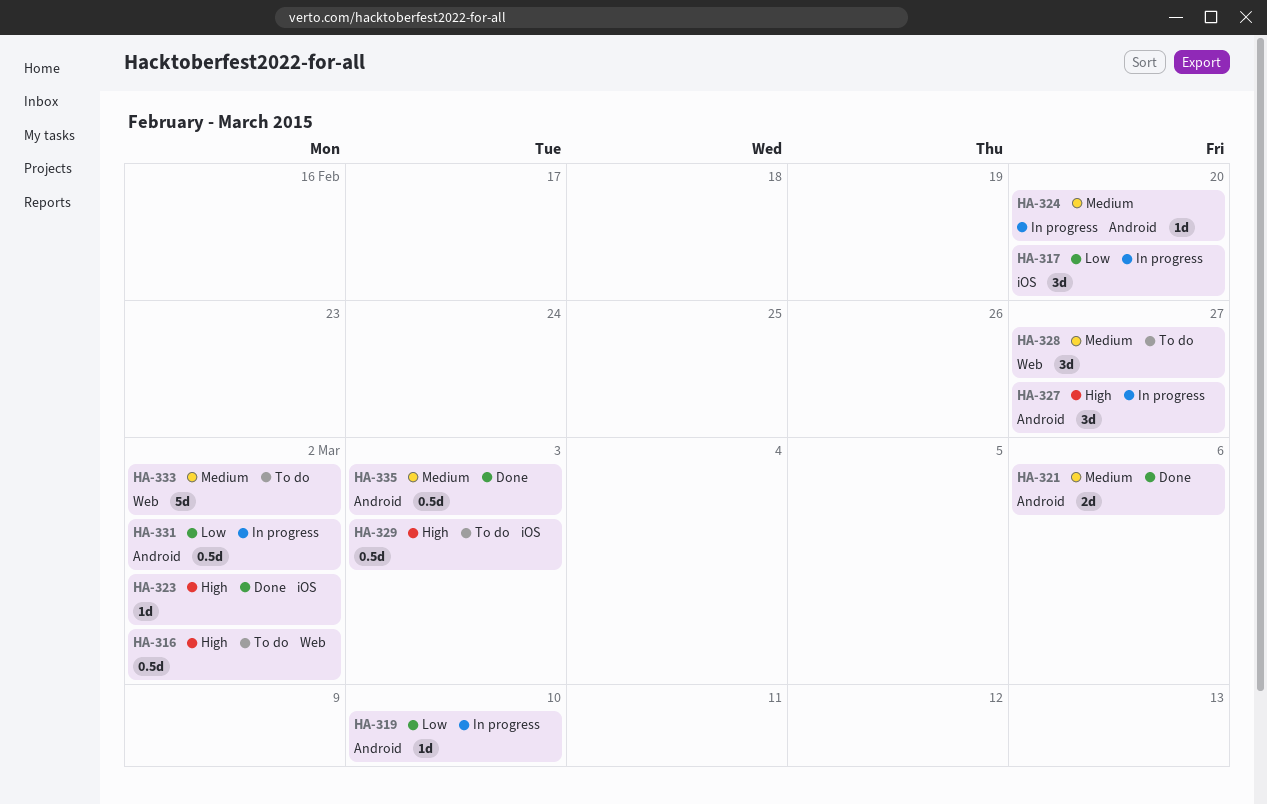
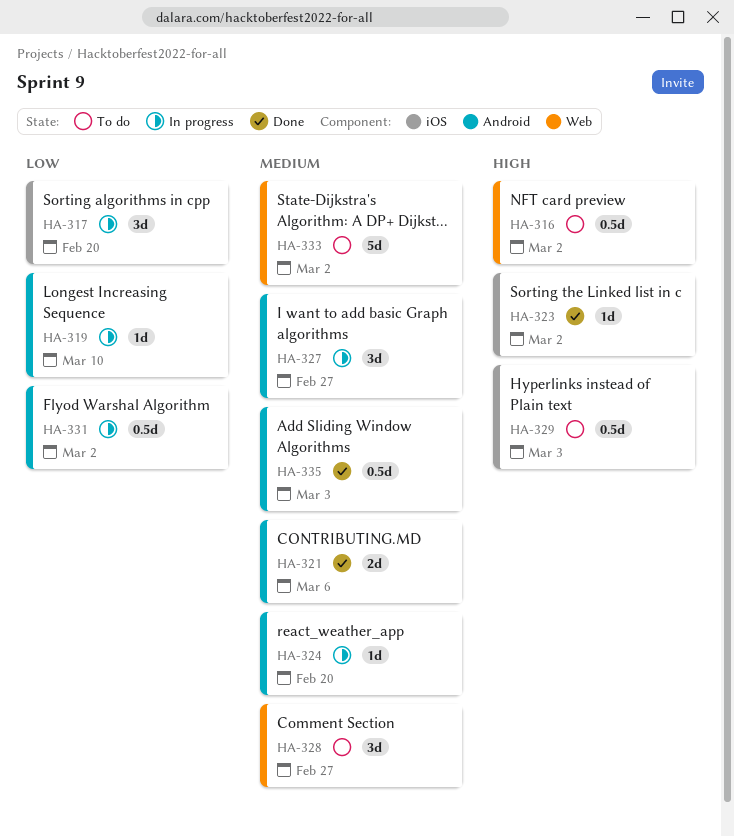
HA-327, priority: High -> Medium

